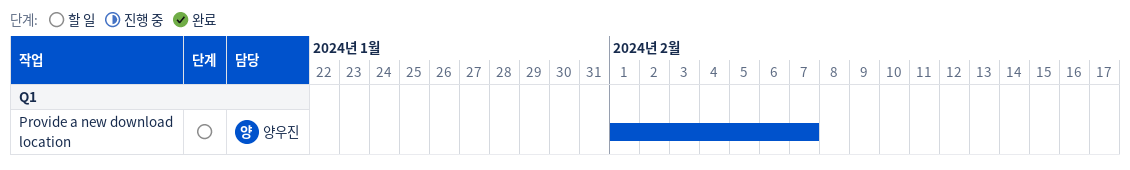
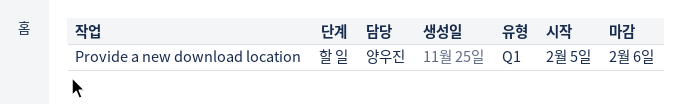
Provide a new download location, start: Feb 1 -> Feb 5
Provide a new download location, due: Feb 7 -> Feb 6

